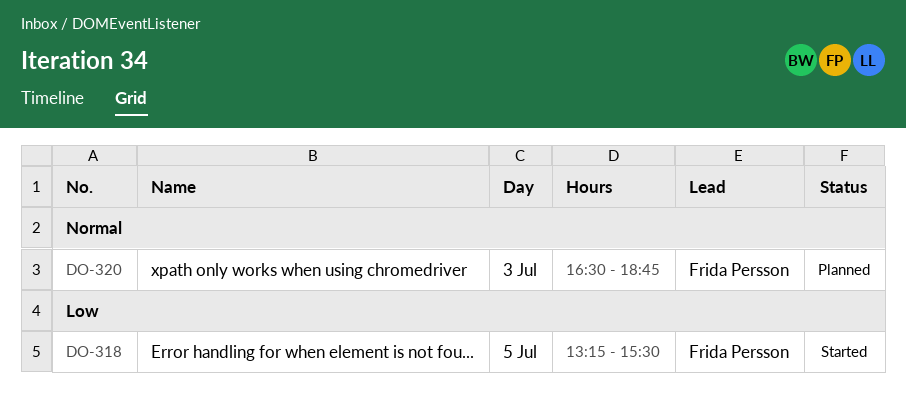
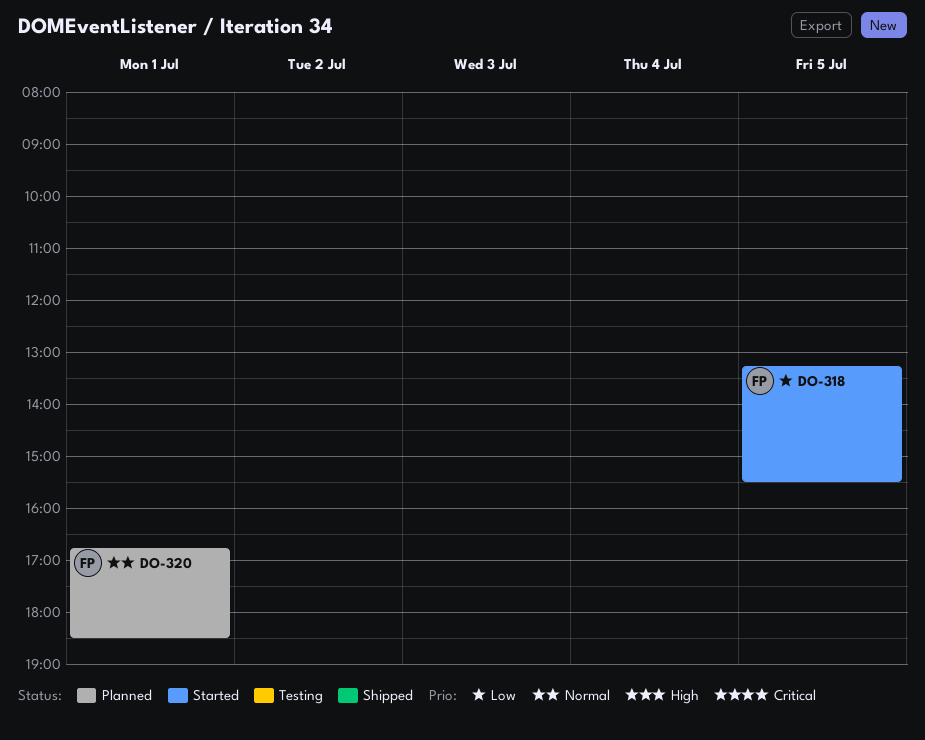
DO-320, day: Jul 3 -> Jul 1
DO-320, begins: 16:30 -> 16:45
DO-320, ends: 18:45 -> 18:30

